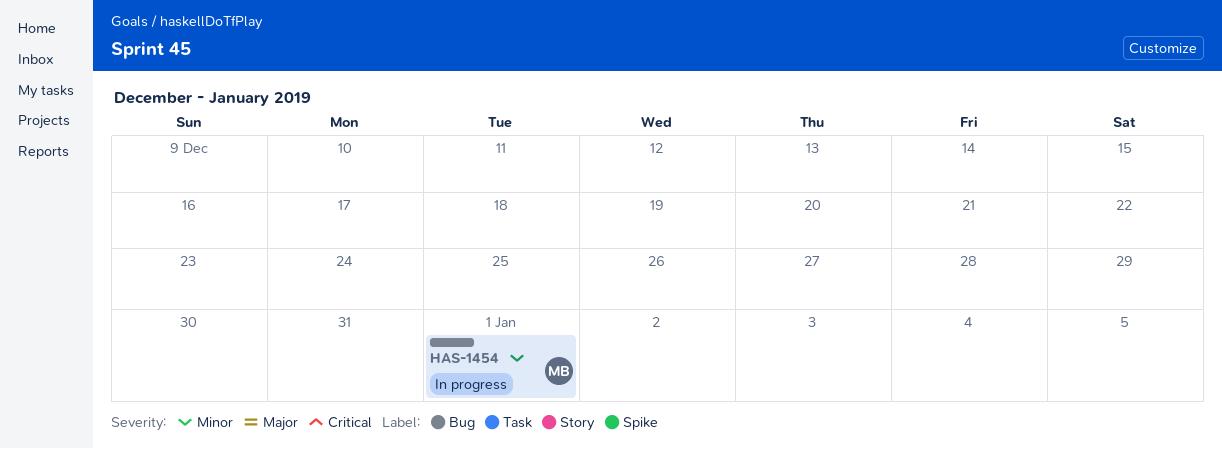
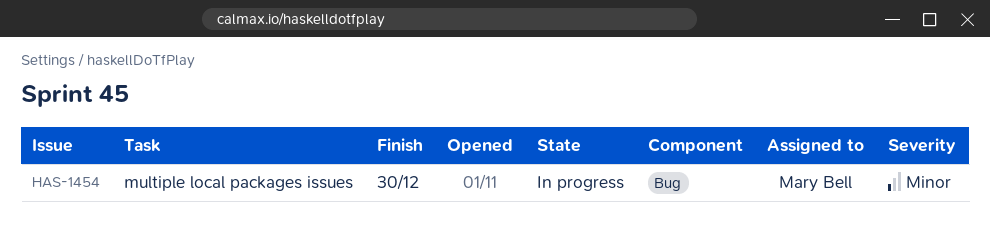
HAS-1454, due: Jan 1 -> Dec 30

